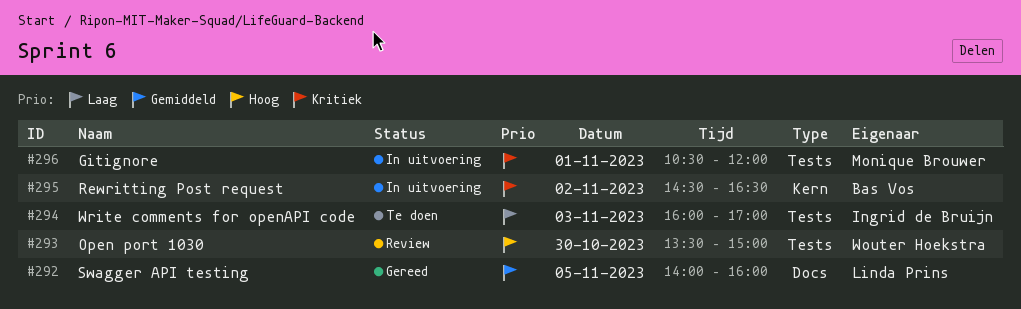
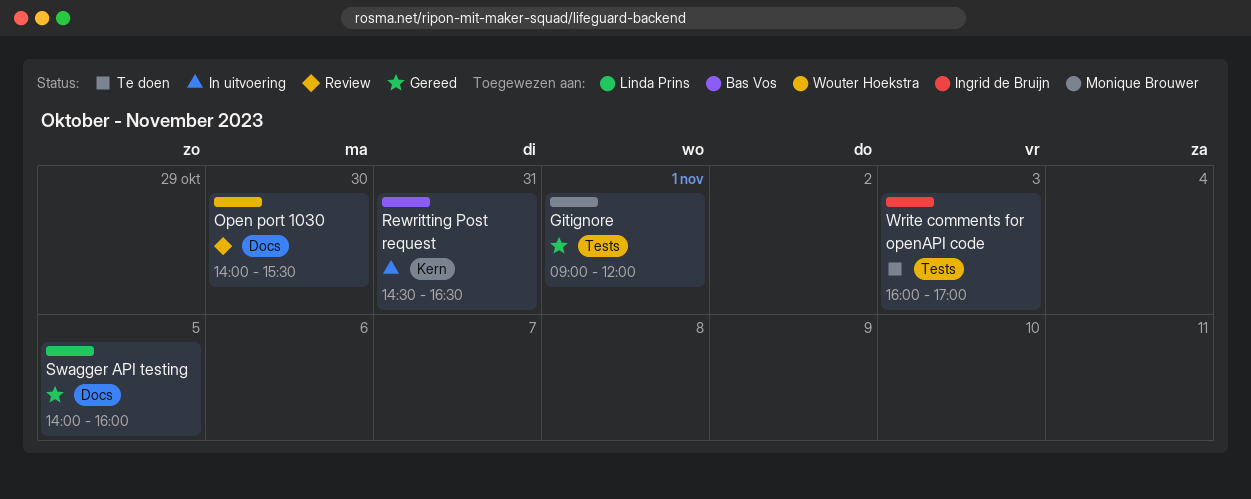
Gitignore, status: In uitvoering -> Gereed
Gitignore, begins: 10:30 -> 09:00
Open port 1030, label: Tests -> Docs
Open port 1030, begins: 13:30 -> 14:00
Open port 1030, ends: 15:00 -> 15:30
Rewritting Post request, day: Nov 2 -> Oct 31

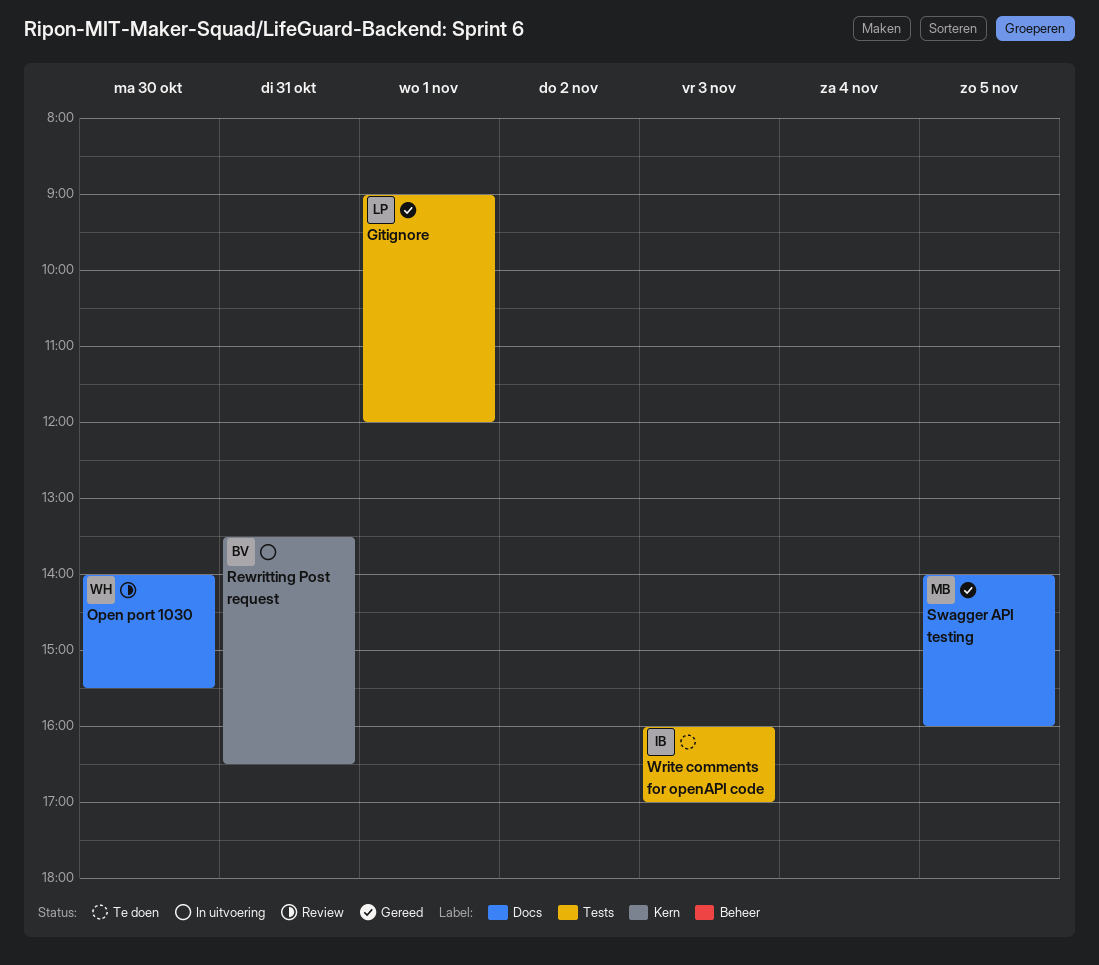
Gitignore, owner: Monique Brouwer -> Linda Prins
Rewritting Post request, begins: 14:30 -> 13:30
Swagger API testing, owner: Linda Prins -> Monique Brouwer

